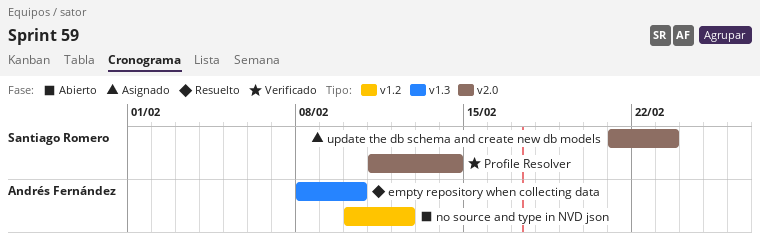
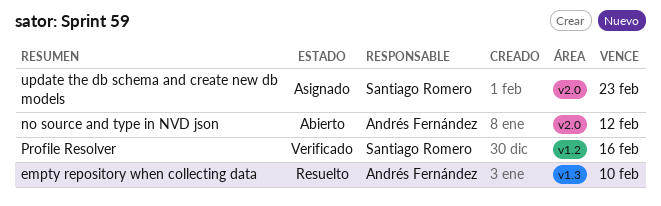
no source and type in NVD json, label: v1.2 -> v2.0
Profile Resolver, label: v2.0 -> v1.2
Profile Resolver, due: Feb 14 -> Feb 16

